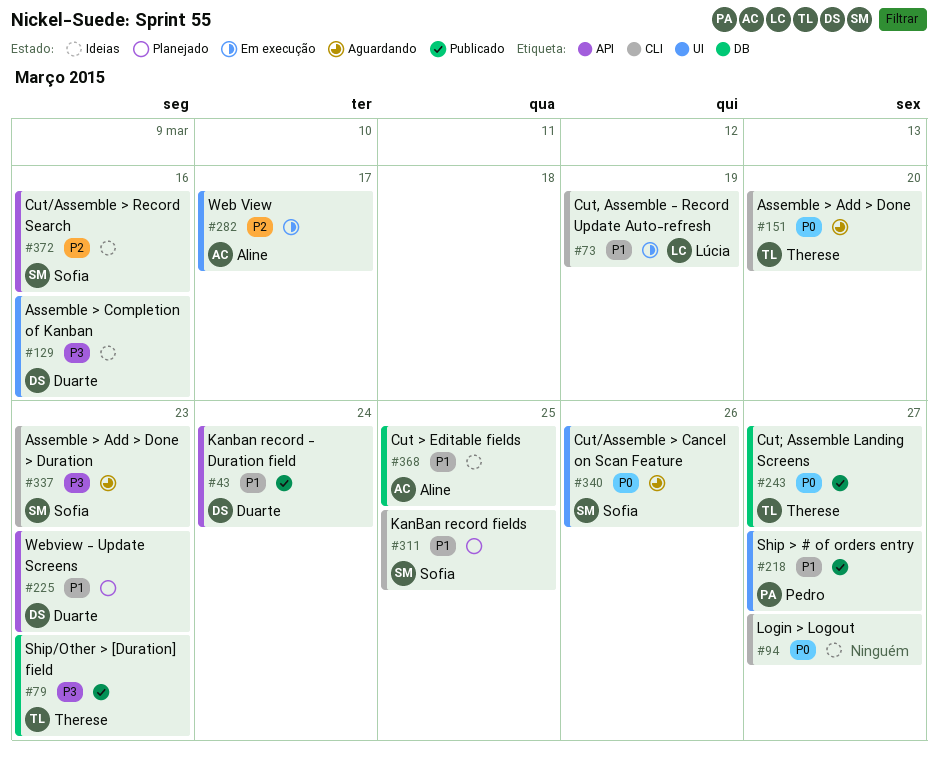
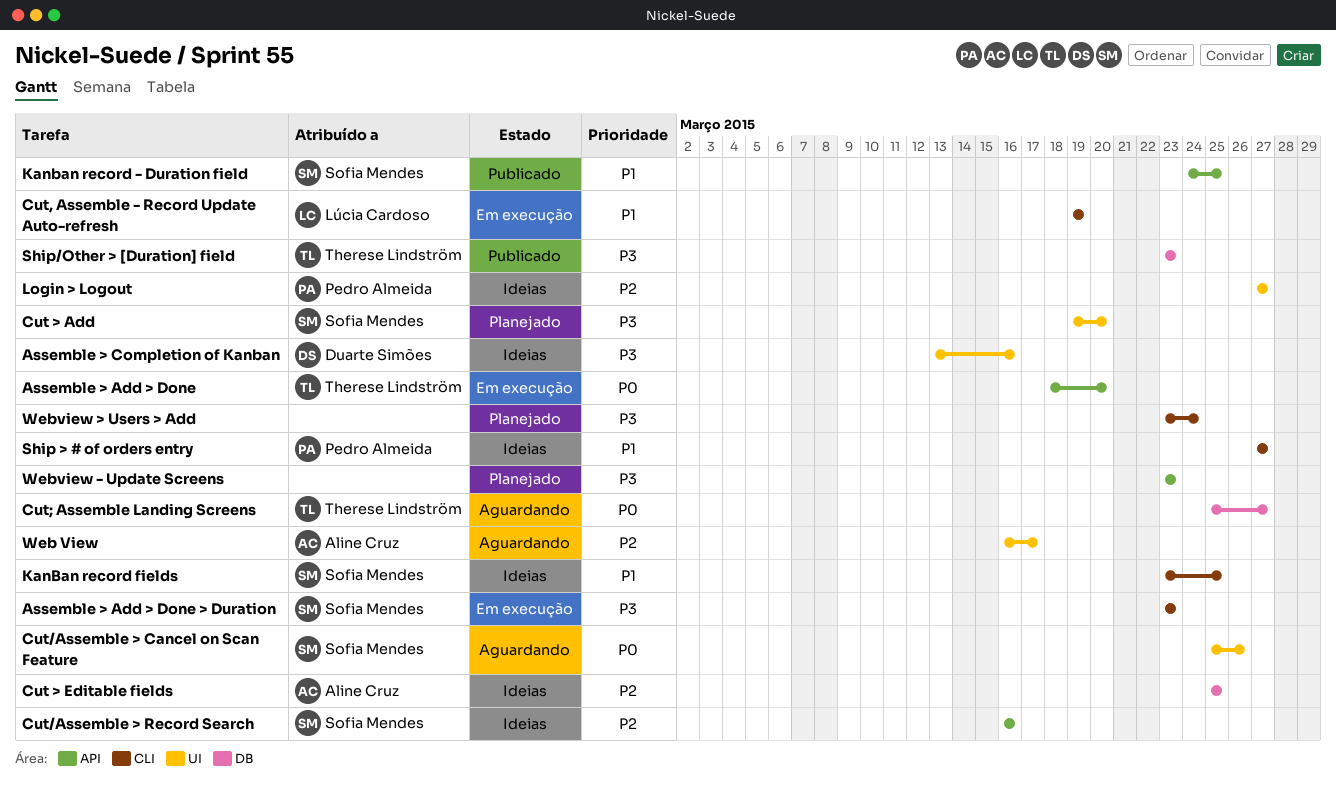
Assemble > Add > Done, status: Aguardando -> Em execução
Assemble > Add > Done, label: CLI -> API
Assemble > Add > Done > Duration, status: Aguardando -> Em execução
Cut > Add: none -> present
Cut > Editable fields, priority: P1 -> P2
Cut; Assemble Landing Screens, status: Publicado -> Aguardando
Kanban record - Duration field, owner: Duarte Simões -> Sofia Mendes
Kanban record - Duration field, due: Mar 24 -> Mar 25
KanBan record fields, status: Planejado -> Ideias
Login > Logout, owner: none -> Pedro Almeida
Login > Logout, priority: P0 -> P2
Login > Logout, label: CLI -> UI
Ship > # of orders entry, status: Publicado -> Ideias
Ship > # of orders entry, label: UI -> CLI
Web View, status: Em execução -> Aguardando
Webview - Update Screens, owner: Duarte Simões -> none
Webview - Update Screens, priority: P1 -> P3
Webview > Users > Add: none -> present

